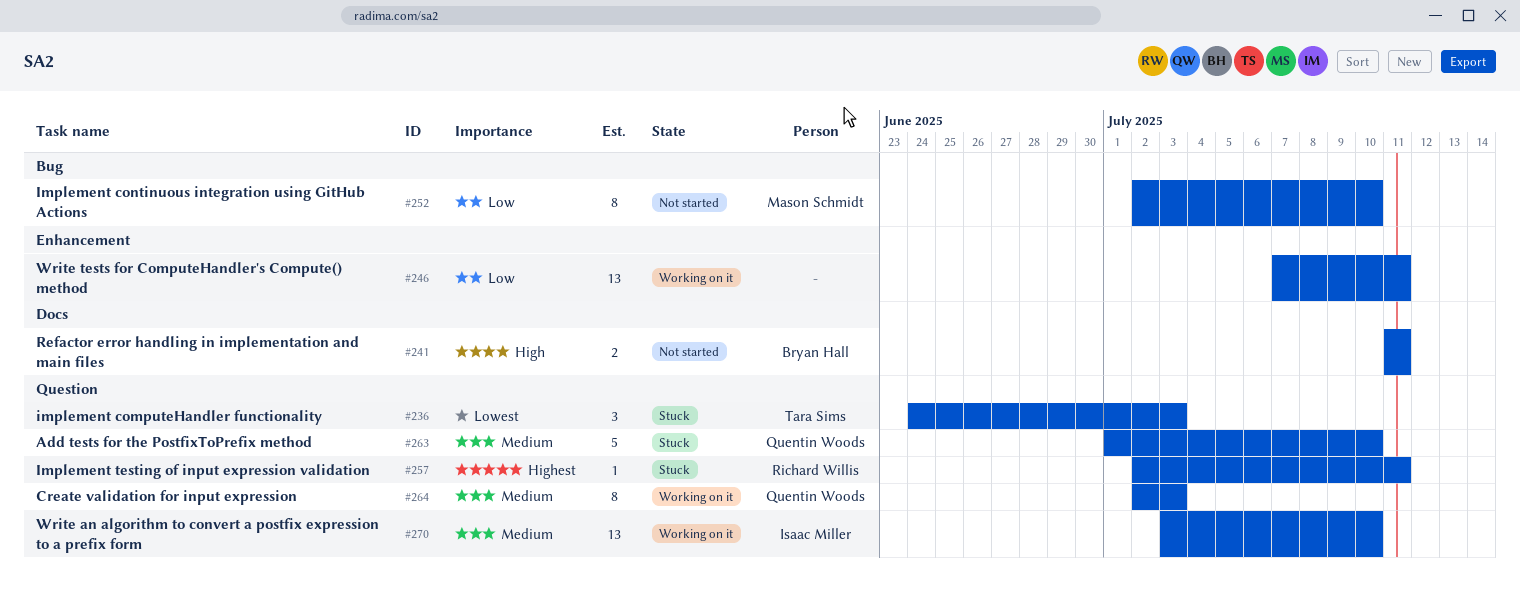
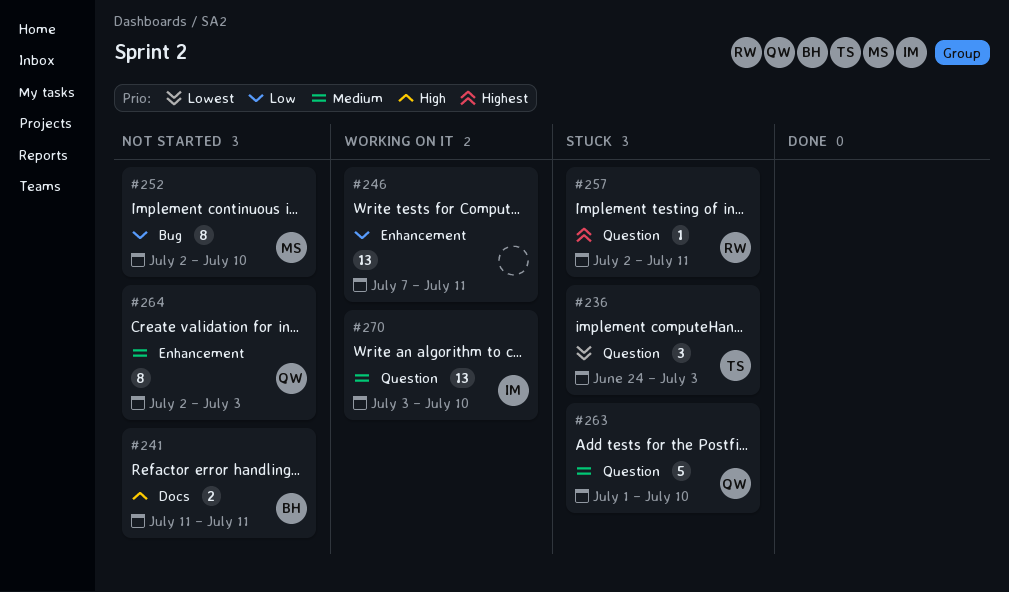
#264, status: Working on it -> Not started
#264, label: Question -> Enhancement

